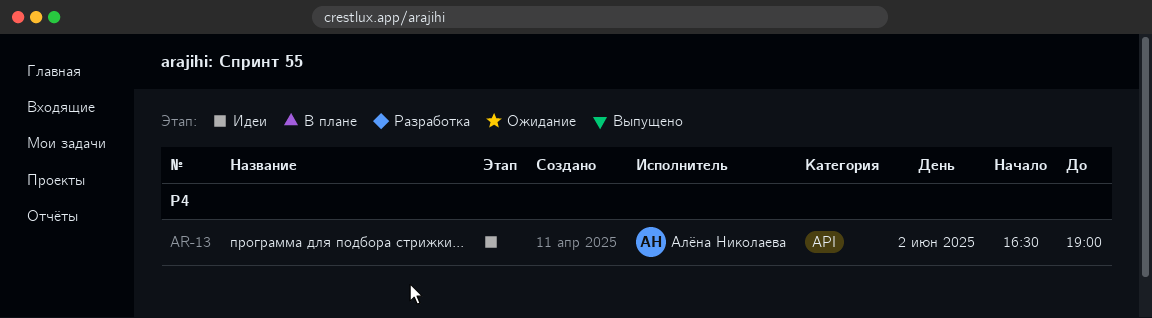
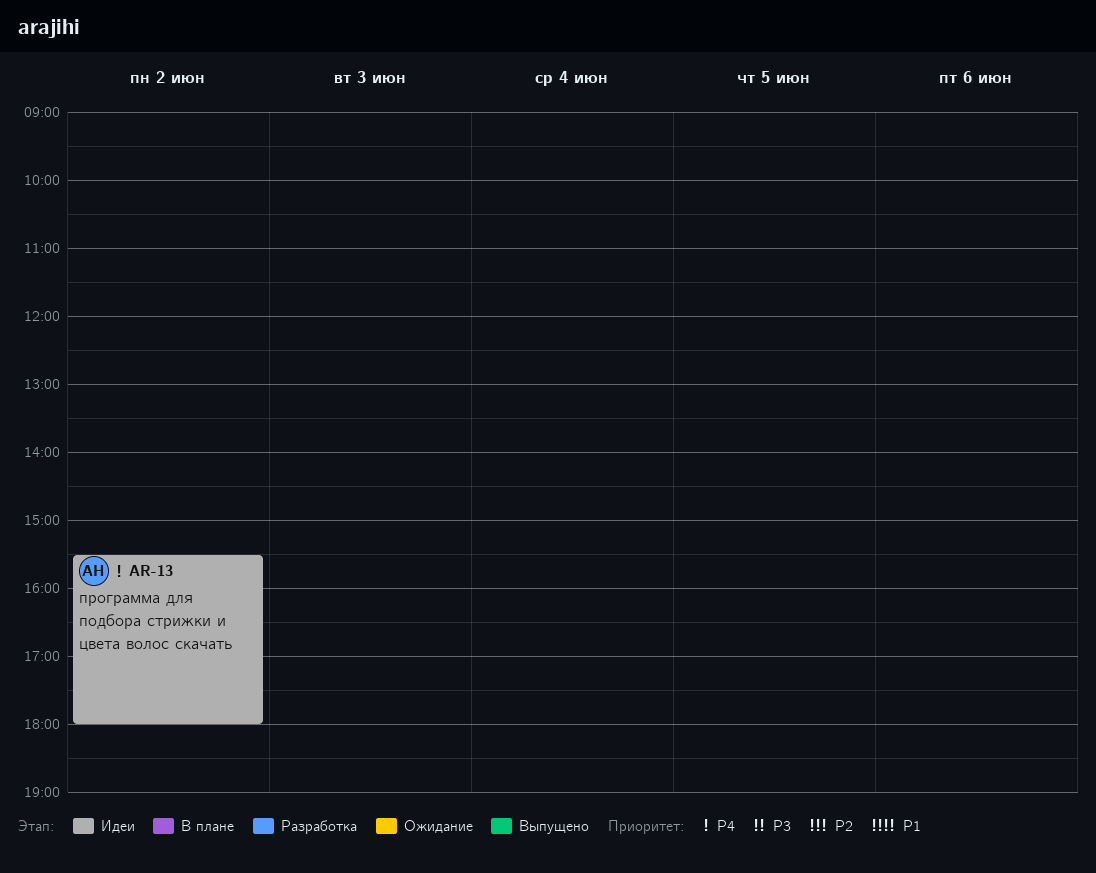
AR-13, begins: 16:30 -> 15:30
AR-13, ends: 19:00 -> 18:00

